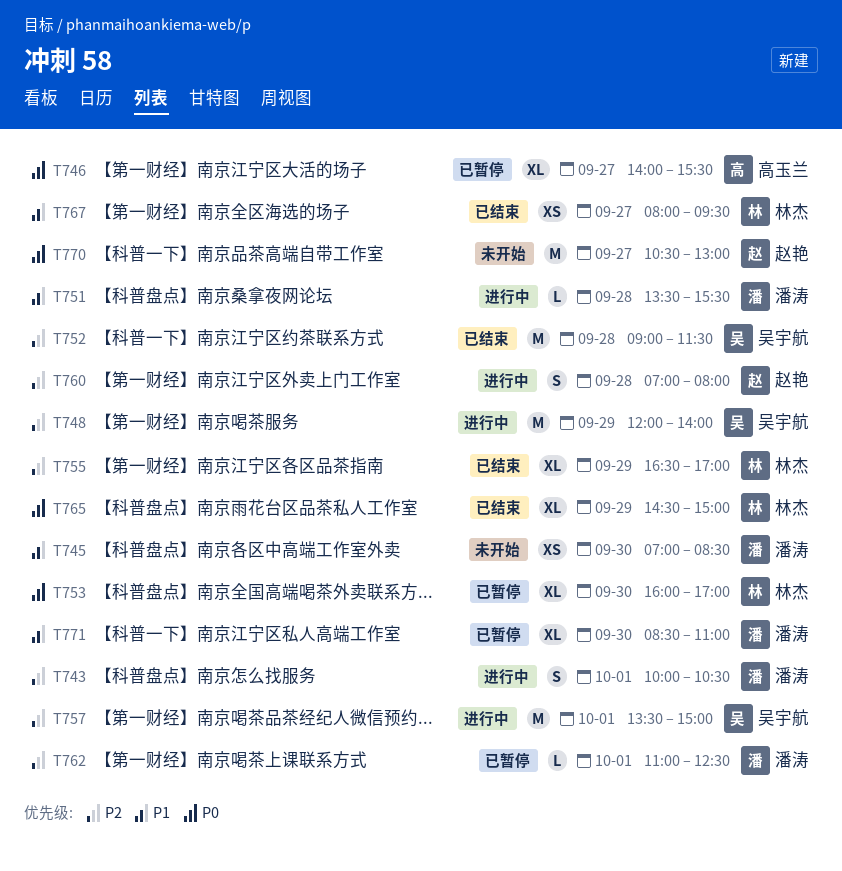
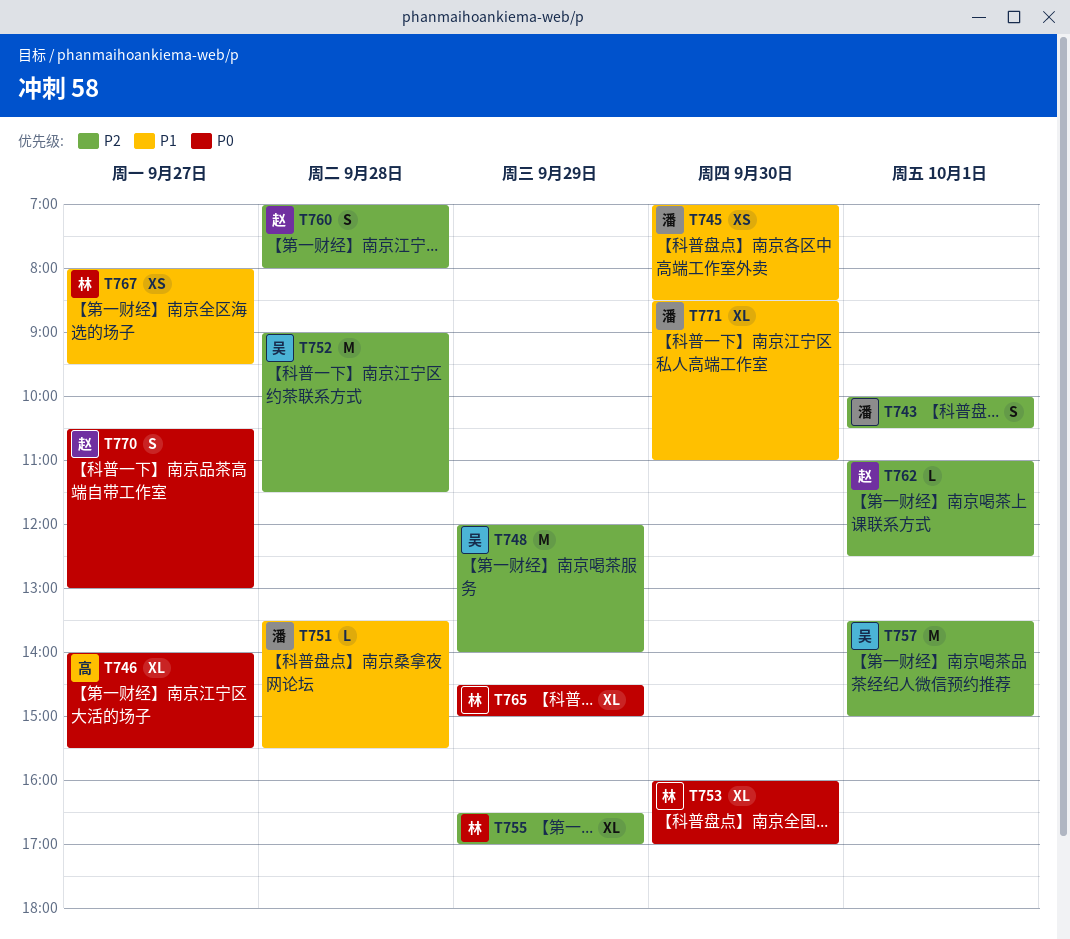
T762, owner: 潘涛 -> 赵艳
T770, estimate: M -> S

